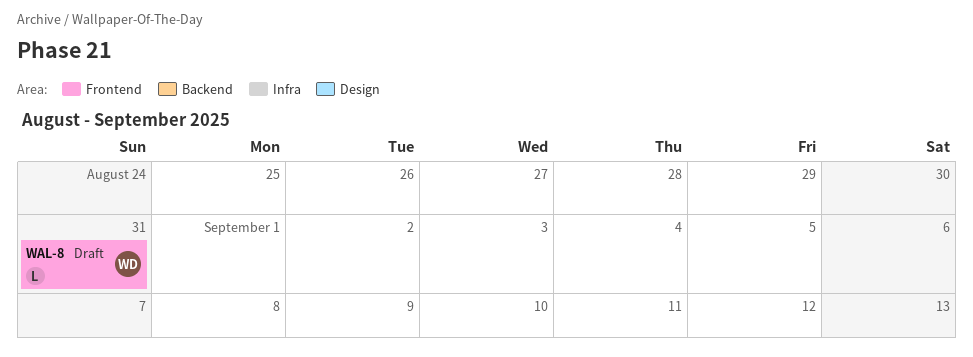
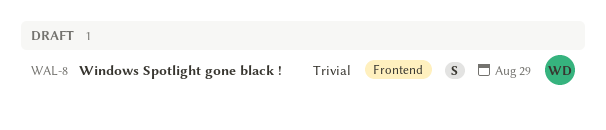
WAL-8, estimate: L -> S
WAL-8, due: Aug 31 -> Aug 29

